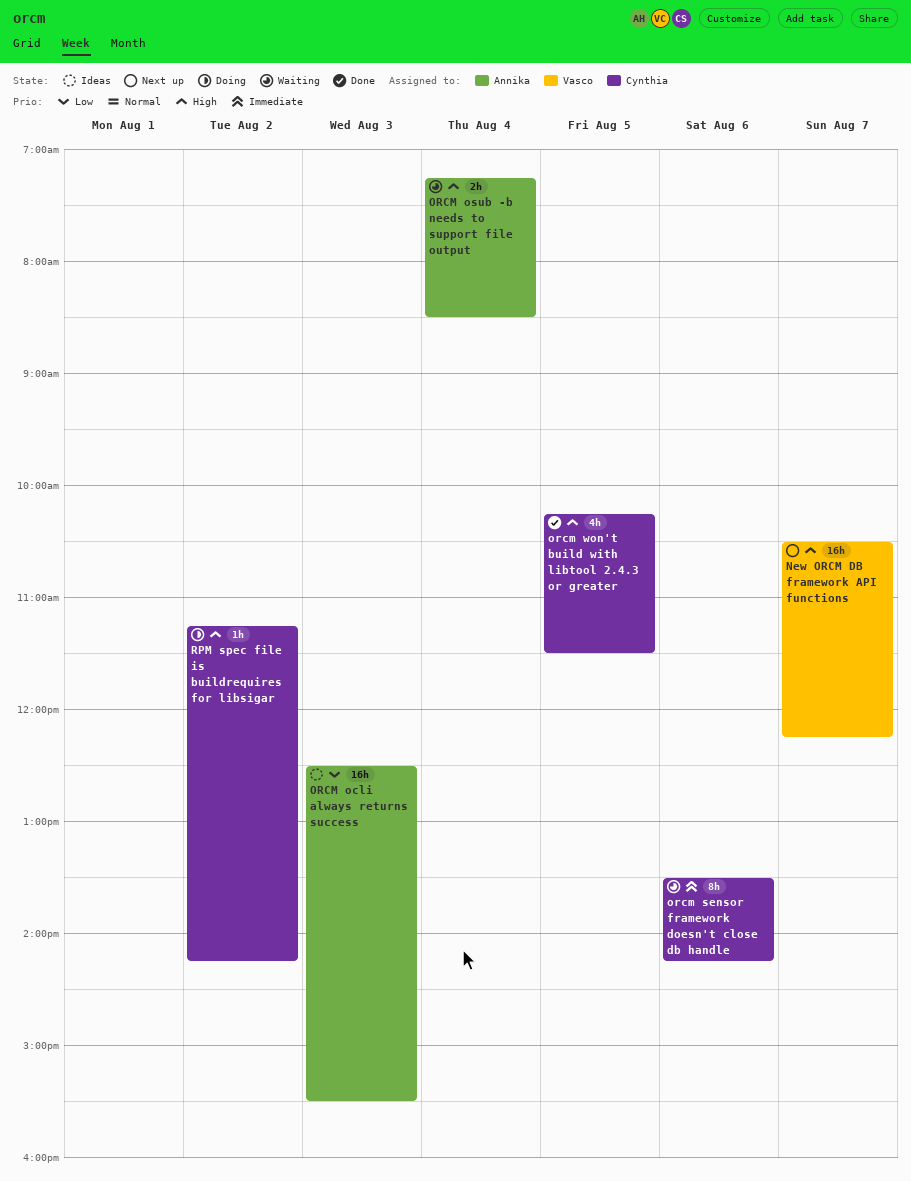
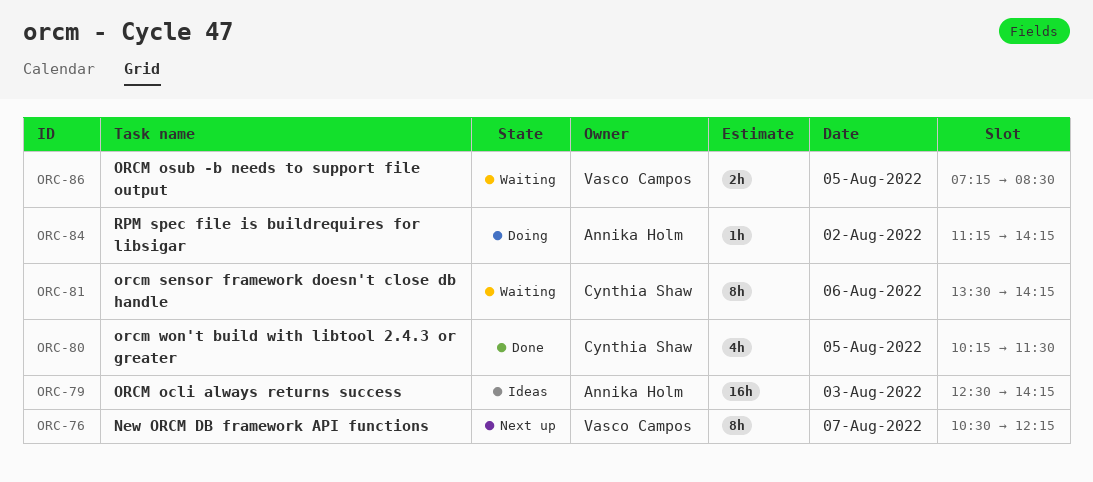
New ORCM DB framework API functions, estimate: 16h -> 8h
ORCM ocli always returns success, ends: 15:30 -> 14:15
ORCM osub -b needs to support file output, owner: Annika Holm -> Vasco Campos
ORCM osub -b needs to support file output, day: Aug 4 -> Aug 5
RPM spec file is buildrequires for libsigar, owner: Cynthia Shaw -> Annika Holm

